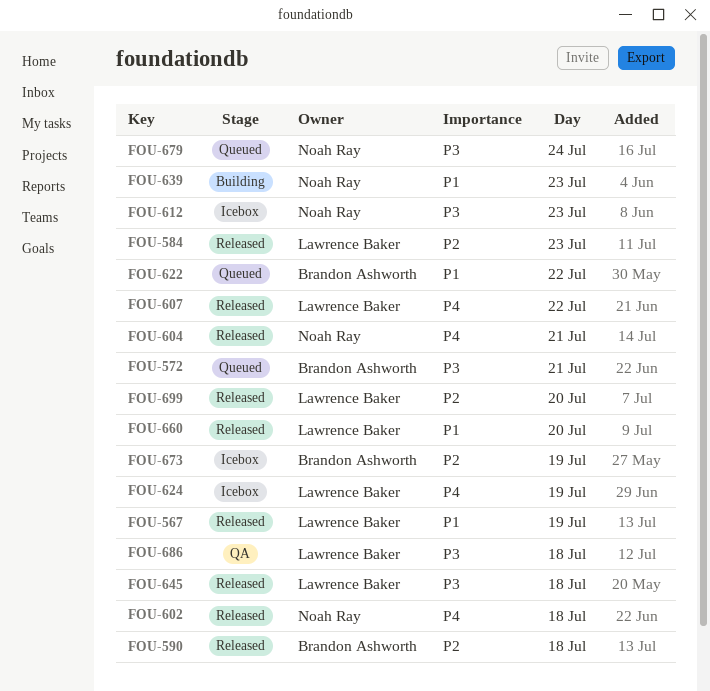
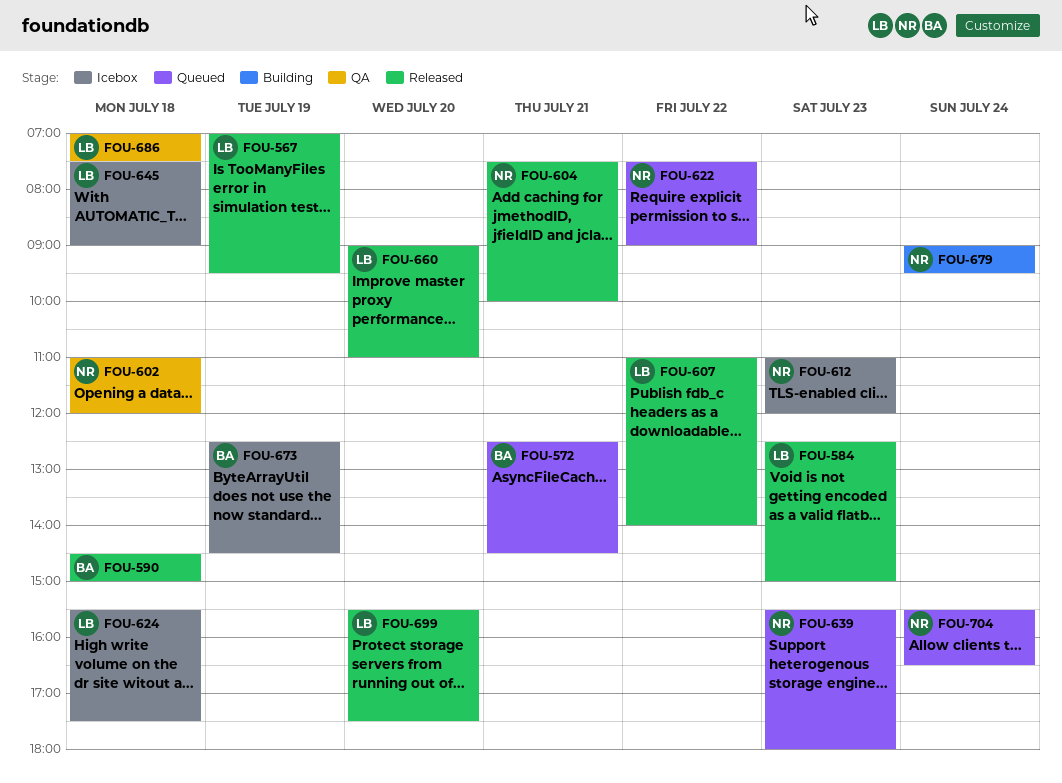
FOU-602, status: Released -> QA
FOU-622, owner: Brandon Ashworth -> Noah Ray
FOU-624, day: Jul 19 -> Jul 18
FOU-639, status: Building -> Queued
FOU-645, status: Released -> Icebox
FOU-679, status: Queued -> Building
FOU-704: none -> present

